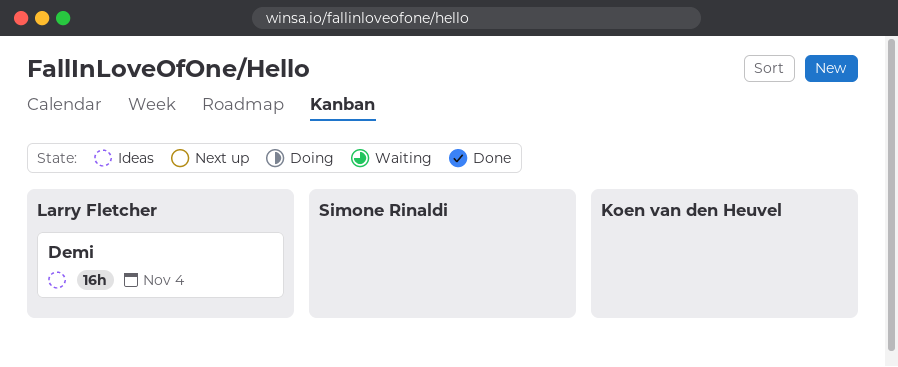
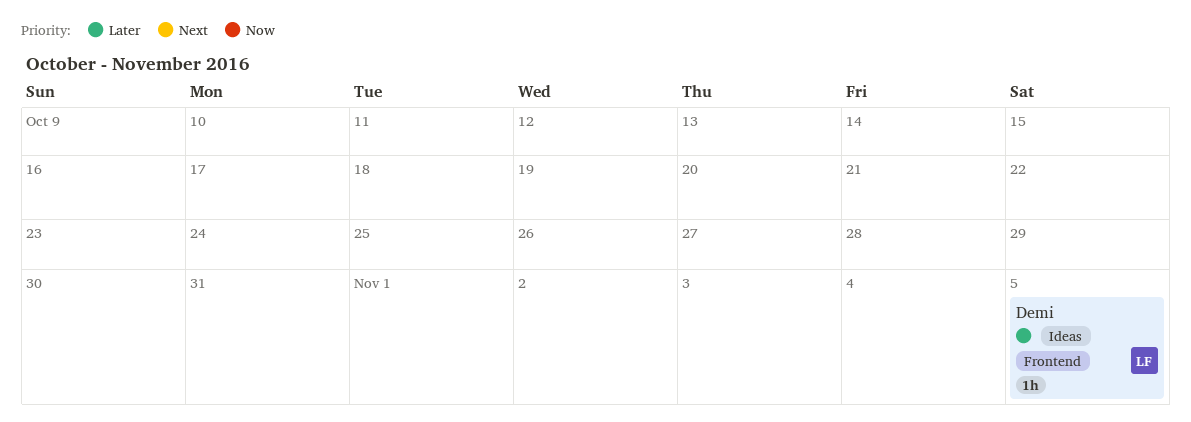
Demi, estimate: 16h -> 1h
Demi, due: Nov 4 -> Nov 5

